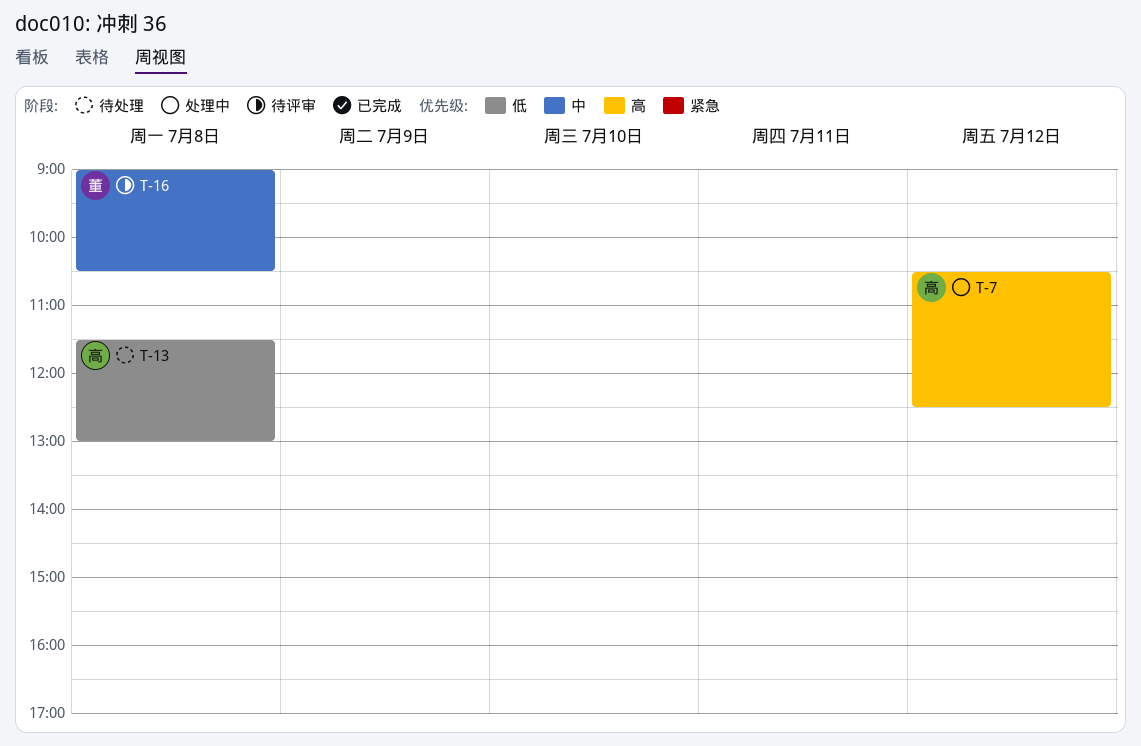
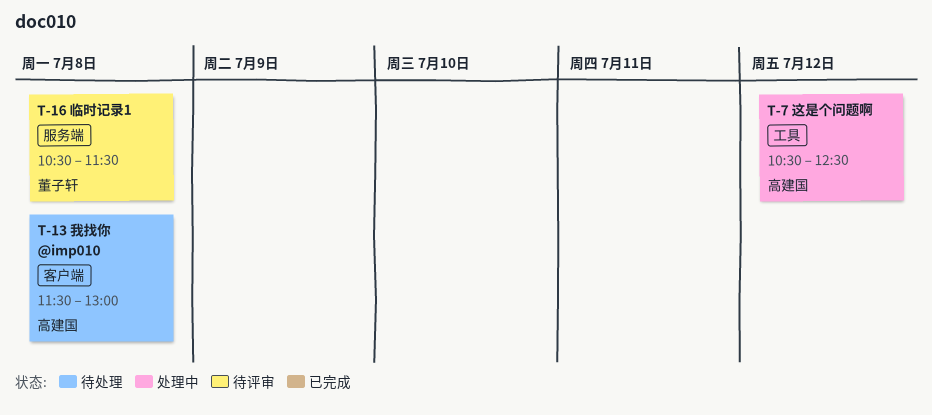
T-16, begins: 09:00 -> 10:30
T-16, ends: 10:30 -> 11:30

